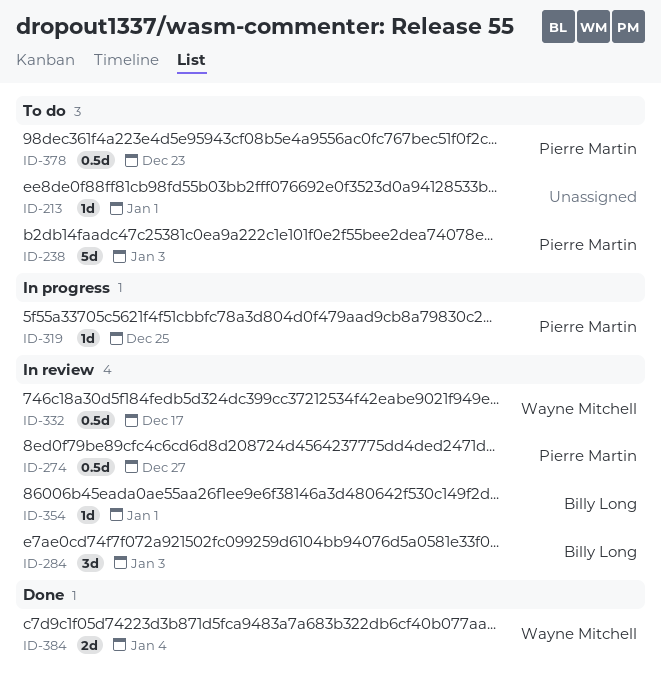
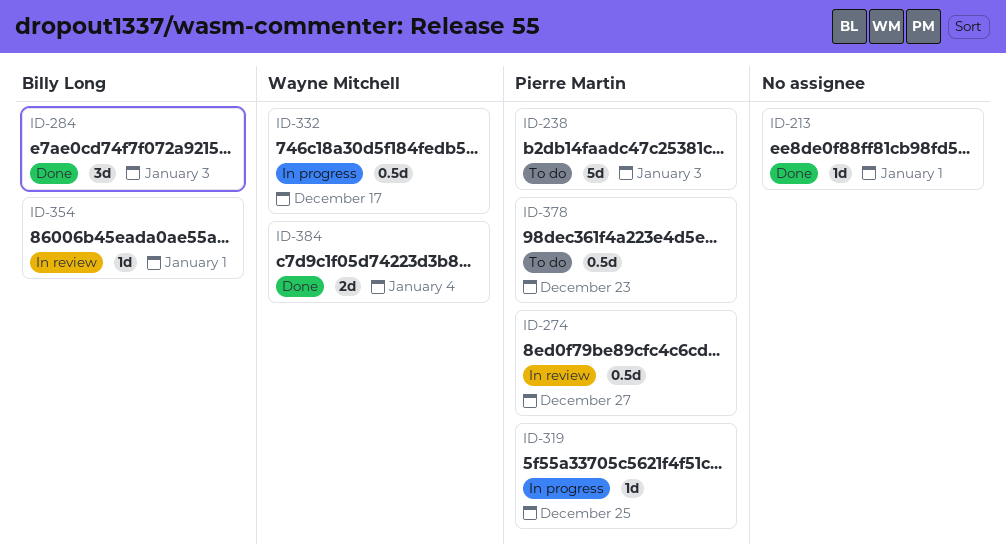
ID-213, status: To do -> Done
ID-284, status: In review -> Done
ID-332, status: In review -> In progress

